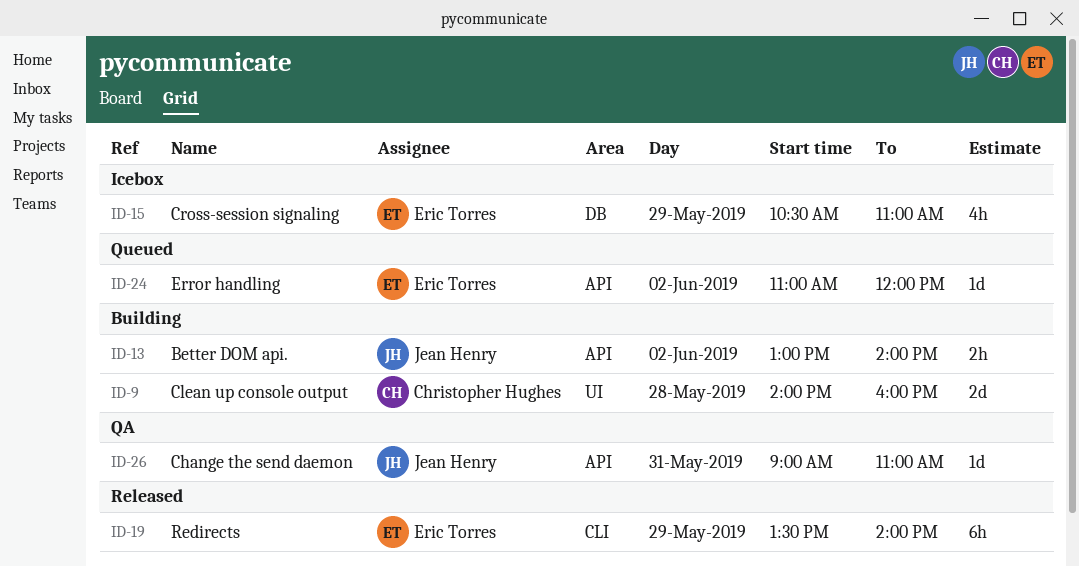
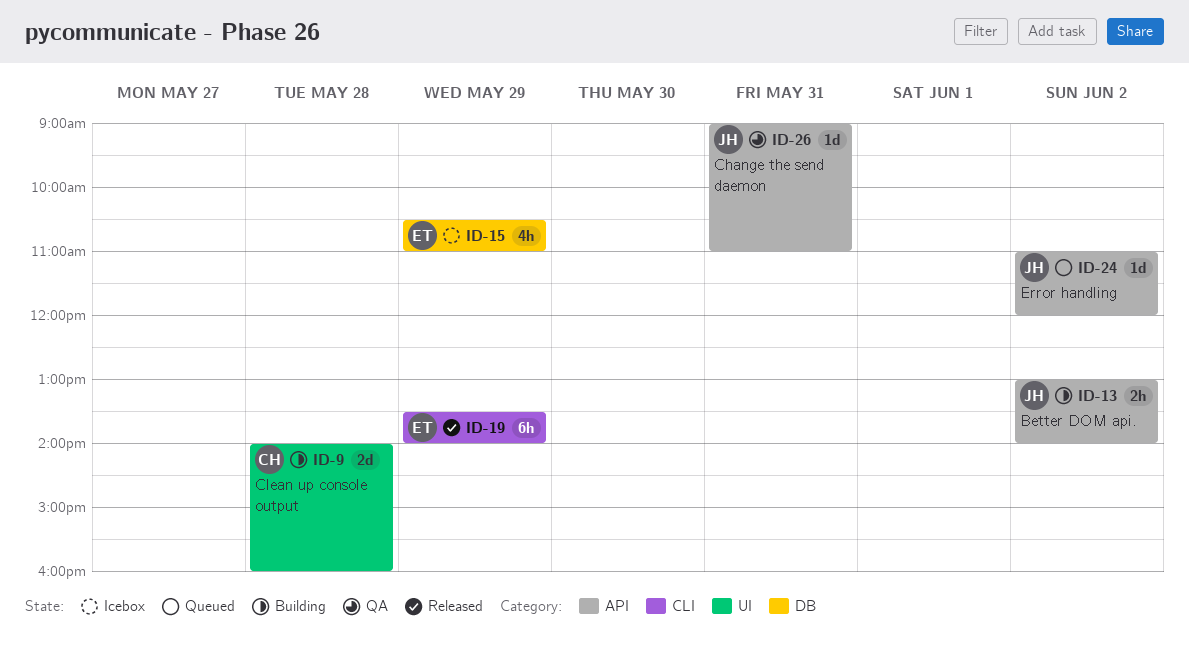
ID-24, owner: Eric Torres -> Jean Henry

